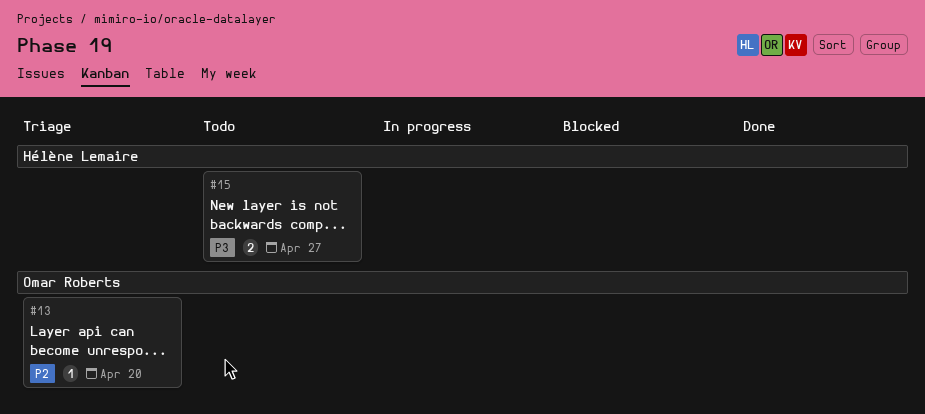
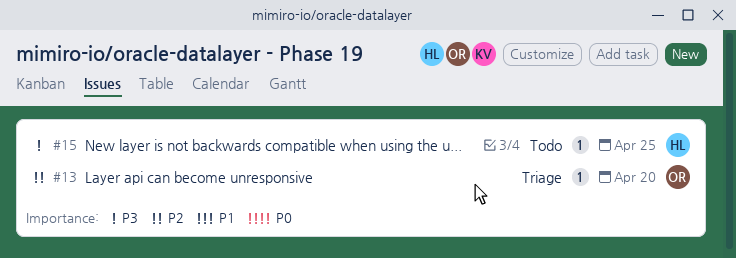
#15, estimate: 2 -> 1
#15, due: Apr 27 -> Apr 25

